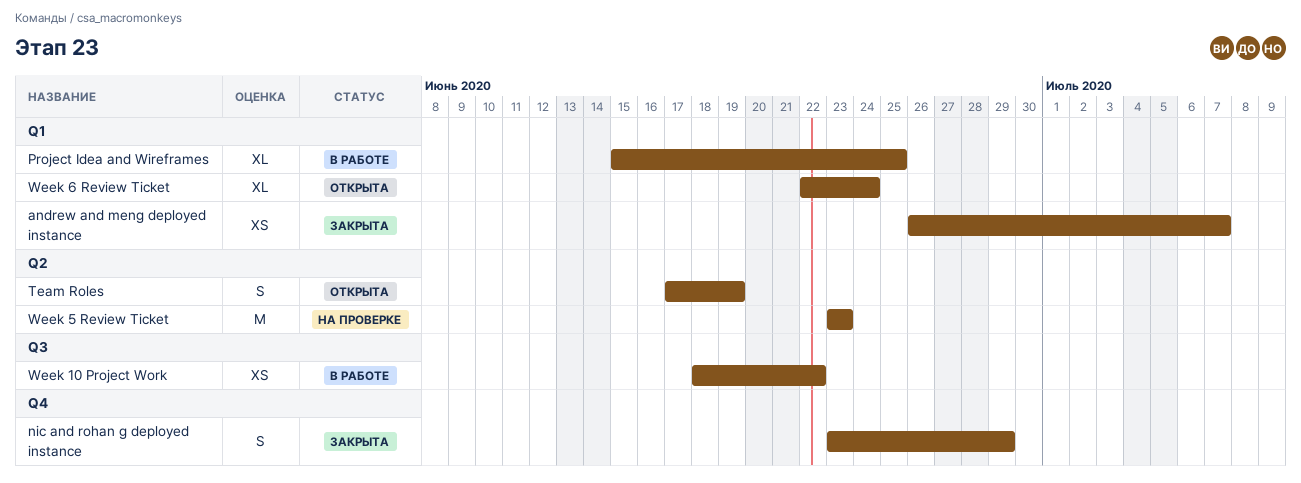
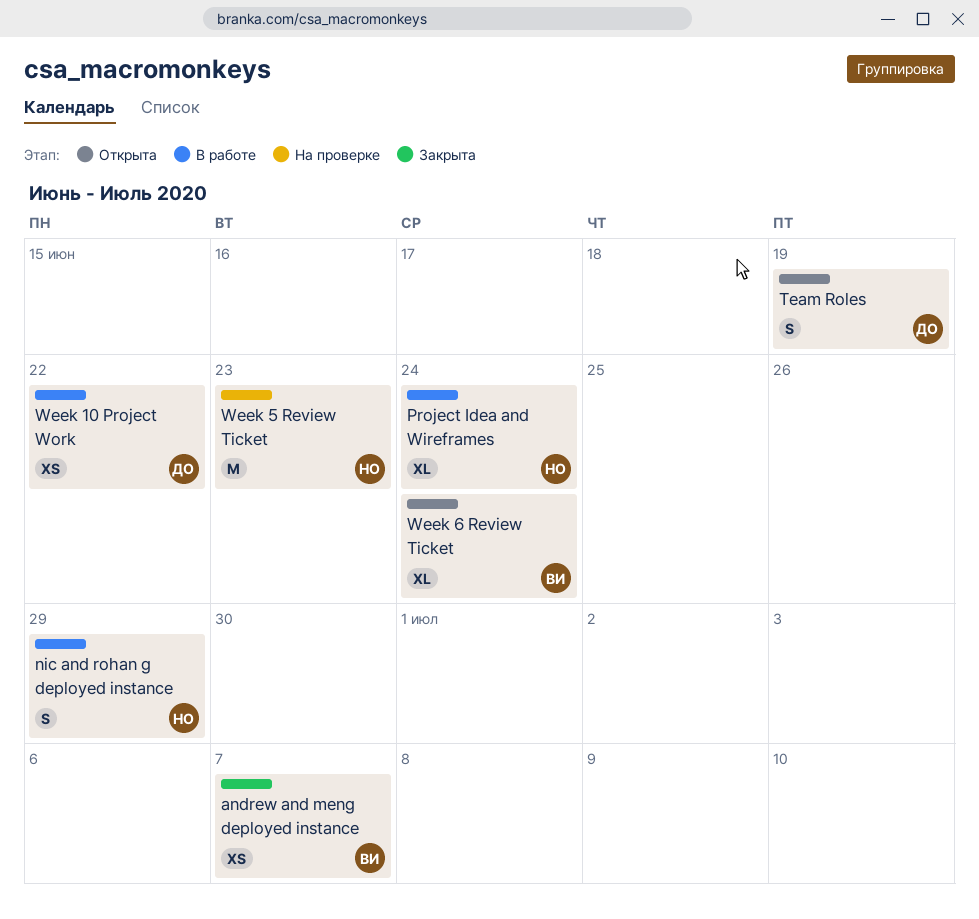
nic and rohan g deployed instance, status: Закрыта -> В работе
Project Idea and Wireframes, due: Jun 25 -> Jun 24

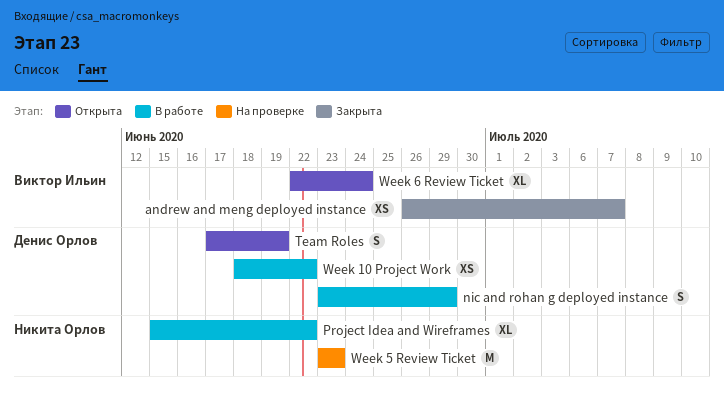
nic and rohan g deployed instance, owner: Никита Орлов -> Денис Орлов
Project Idea and Wireframes, due: Jun 24 -> Jun 22

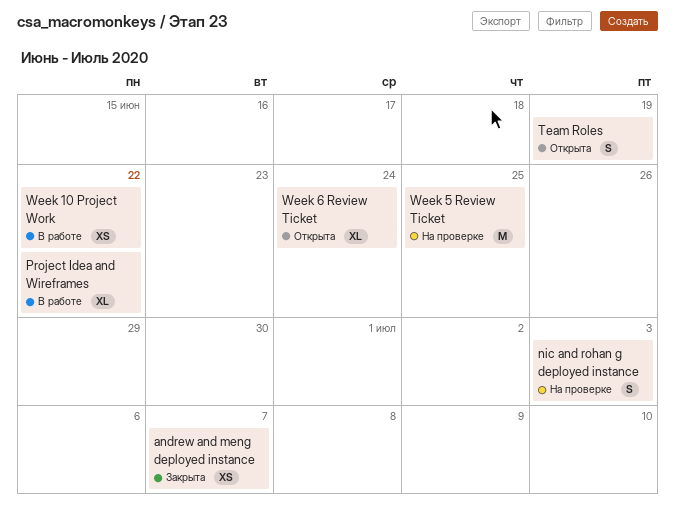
nic and rohan g deployed instance, status: В работе -> На проверке
nic and rohan g deployed instance, due: Jun 29 -> Jul 3
Week 5 Review Ticket, due: Jun 23 -> Jun 25

